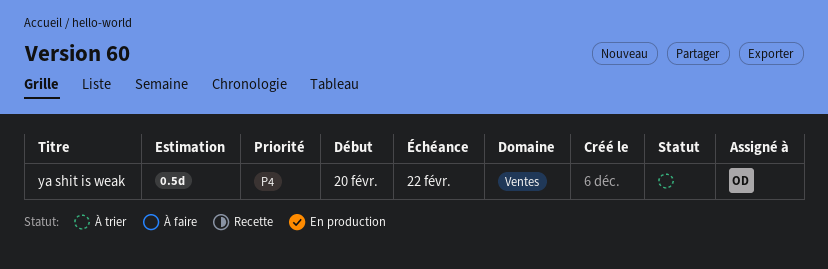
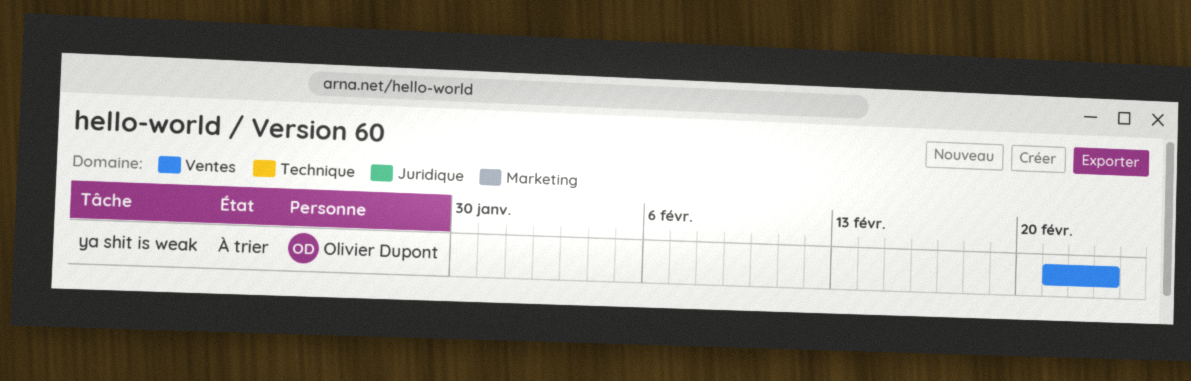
ya shit is weak, start: Feb 20 -> Feb 21
ya shit is weak, due: Feb 22 -> Feb 23

